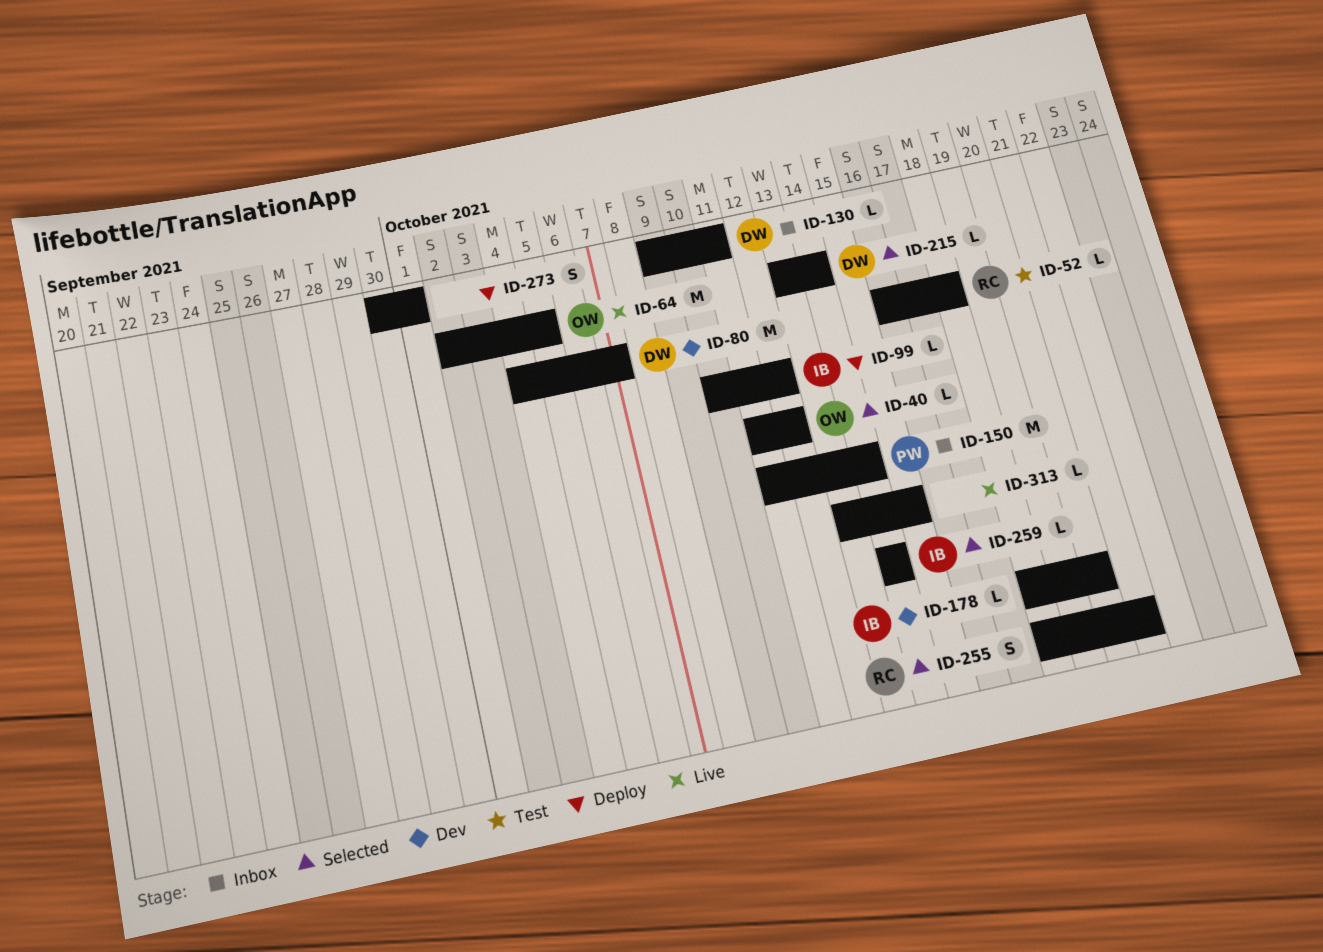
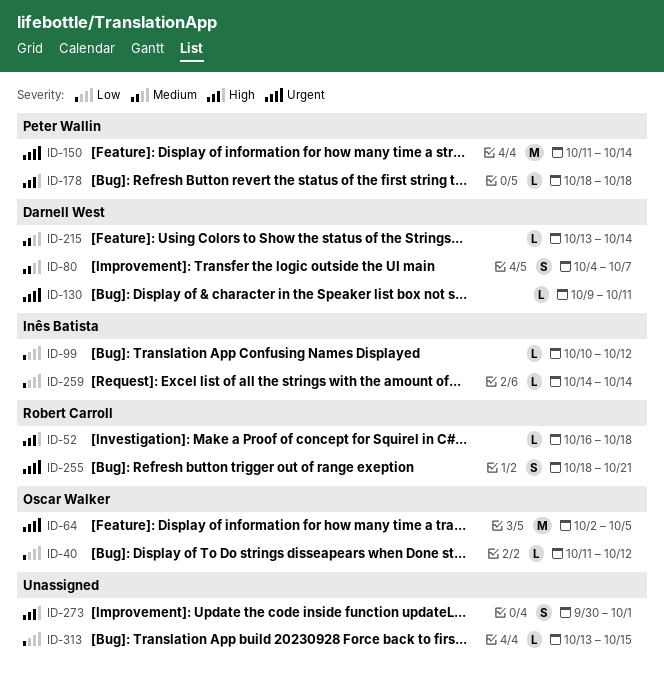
ID-80, estimate: M -> S
ID-178, owner: Inês Batista -> Peter Wallin
ID-178, due: Oct 20 -> Oct 18

